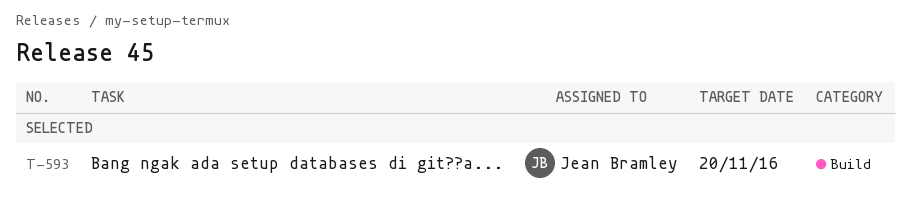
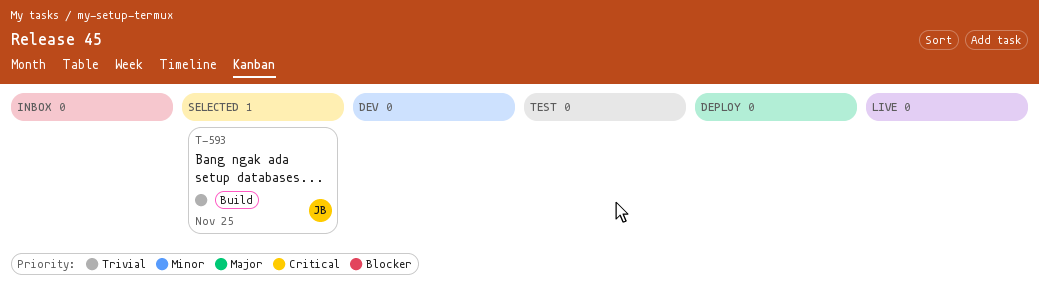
T-593, due: Nov 20 -> Nov 25

